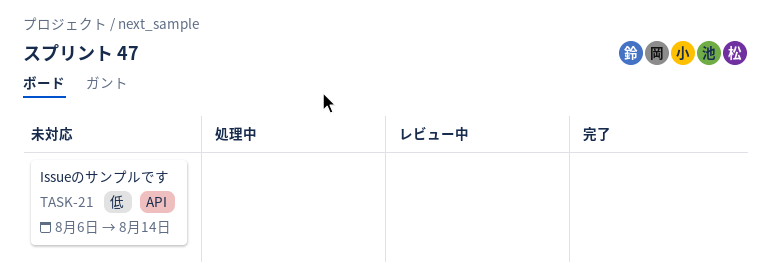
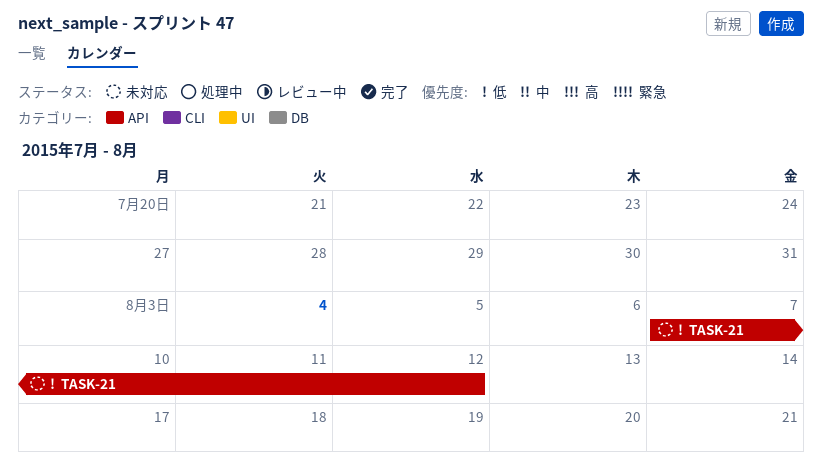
TASK-21, start: Aug 6 -> Aug 7
TASK-21, due: Aug 14 -> Aug 12

